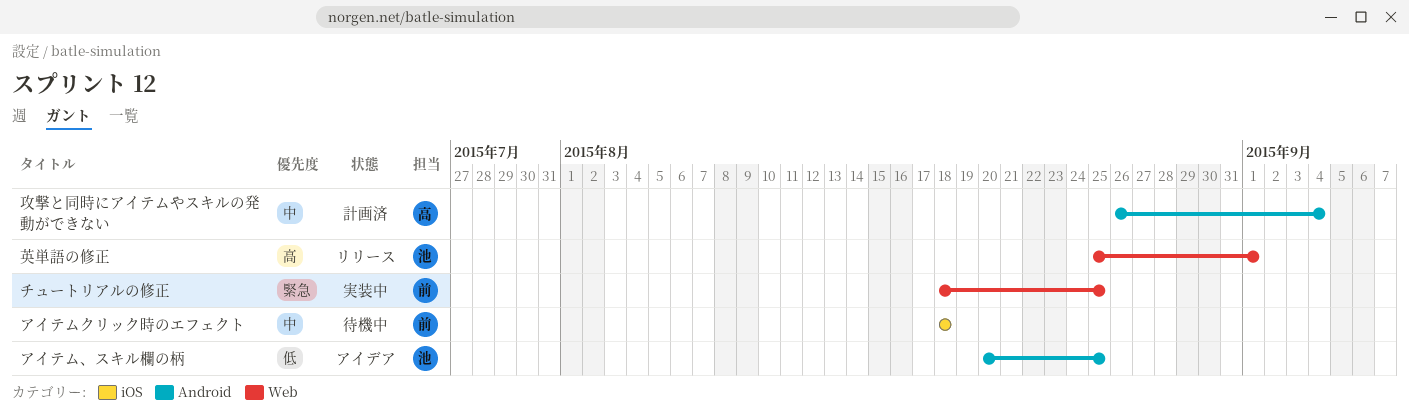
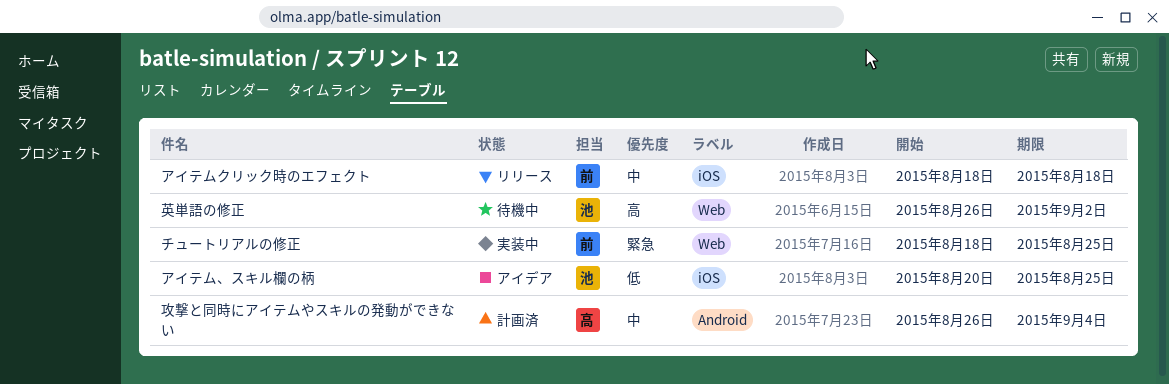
アイテム、スキル欄の柄, label: Android -> iOS
アイテムクリック時のエフェクト, status: 待機中 -> リリース
英単語の修正, status: リリース -> 待機中
英単語の修正, start: Aug 25 -> Aug 26
英単語の修正, due: Sep 1 -> Sep 2

